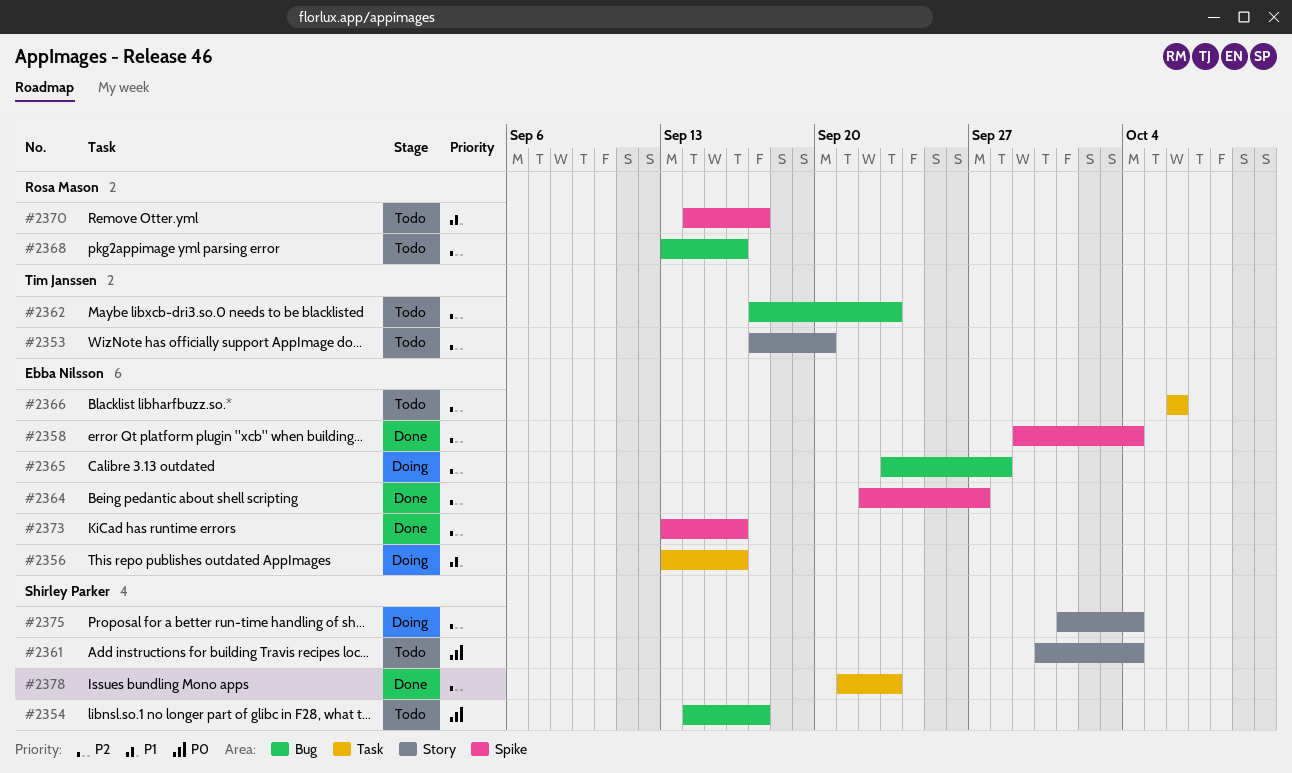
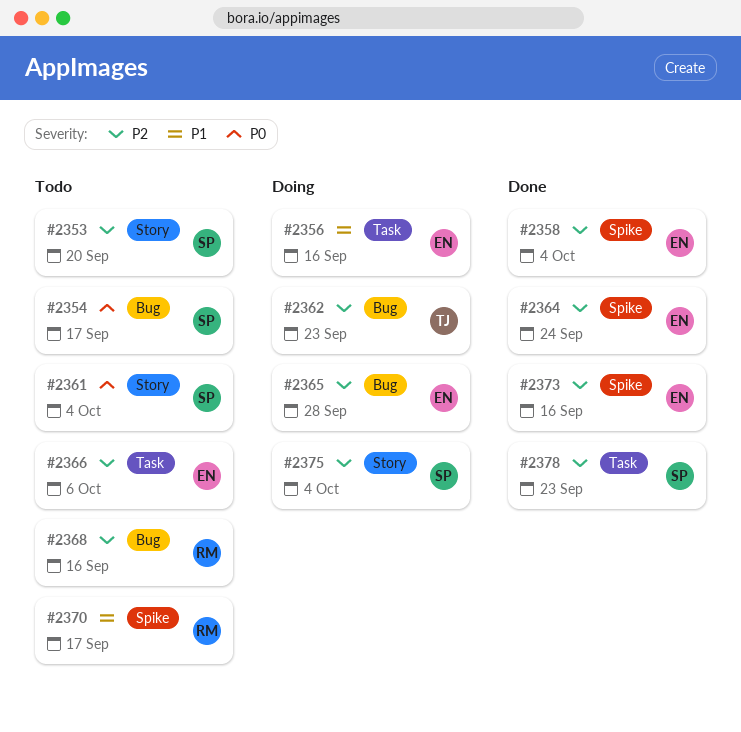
#2353, owner: Tim Janssen -> Shirley Parker
#2362, status: Todo -> Doing
#2364, due: Sep 27 -> Sep 24

